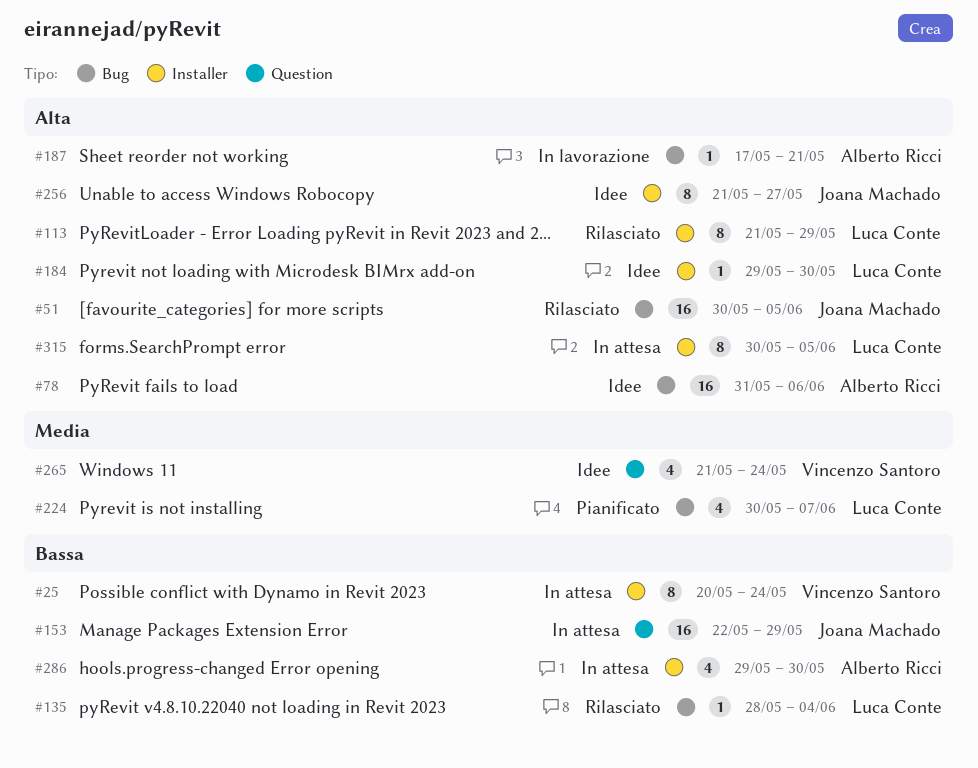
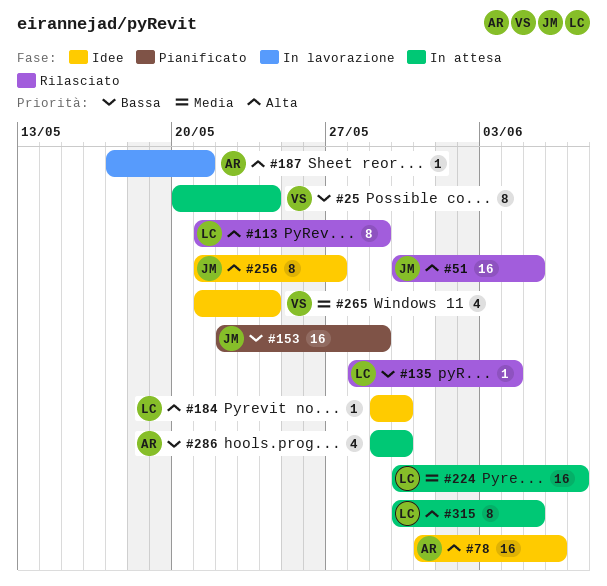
#153, status: In attesa -> Pianificato
#224, status: Pianificato -> In attesa
#224, estimate: 4 -> 16

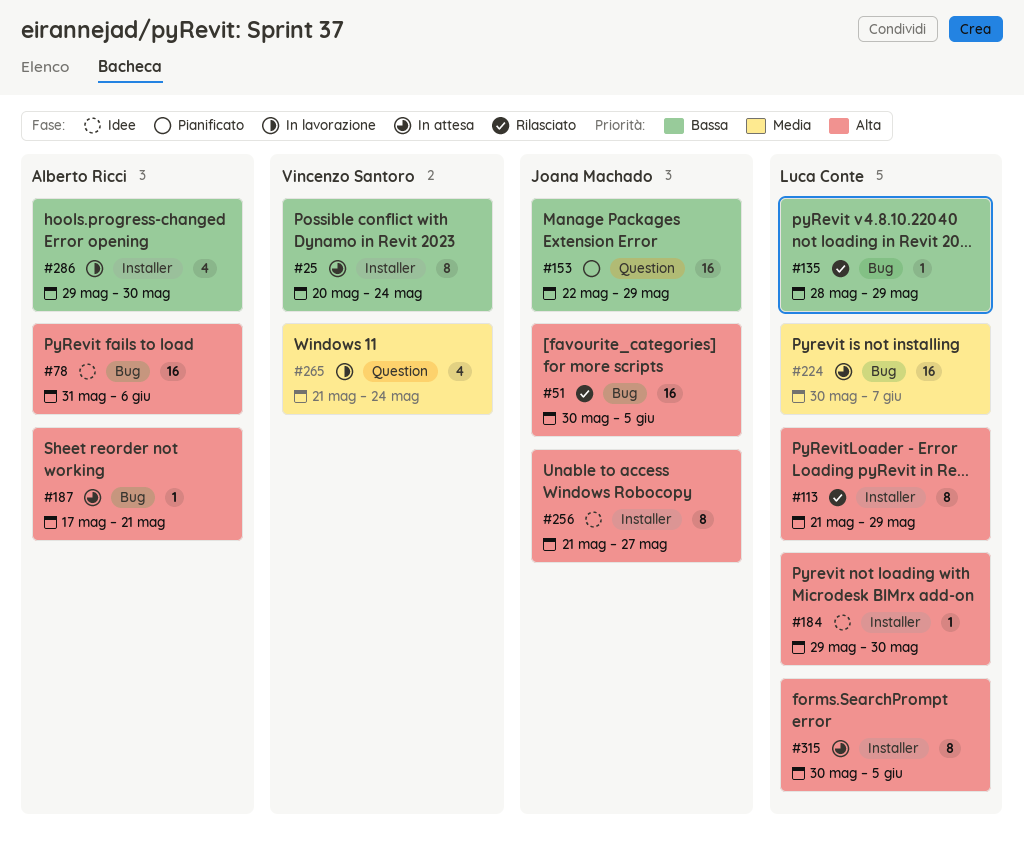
#135, due: Jun 4 -> May 29
#187, status: In lavorazione -> In attesa
#265, status: Idee -> In lavorazione
#286, status: In attesa -> In lavorazione

